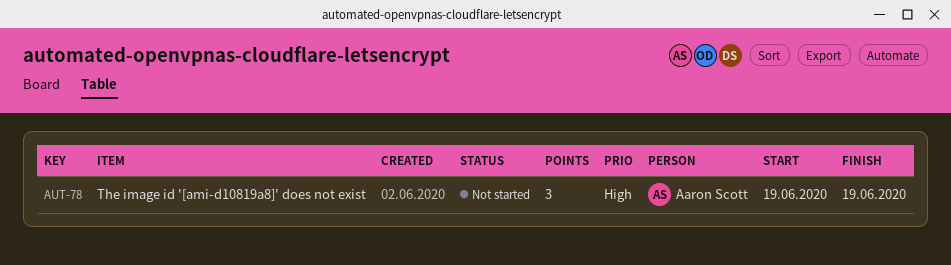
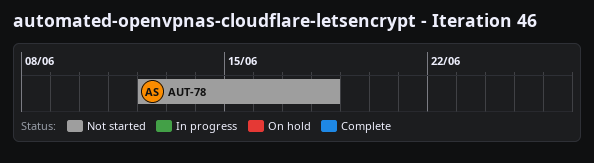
AUT-78, start: Jun 19 -> Jun 12
AUT-78, due: Jun 19 -> Jun 18

